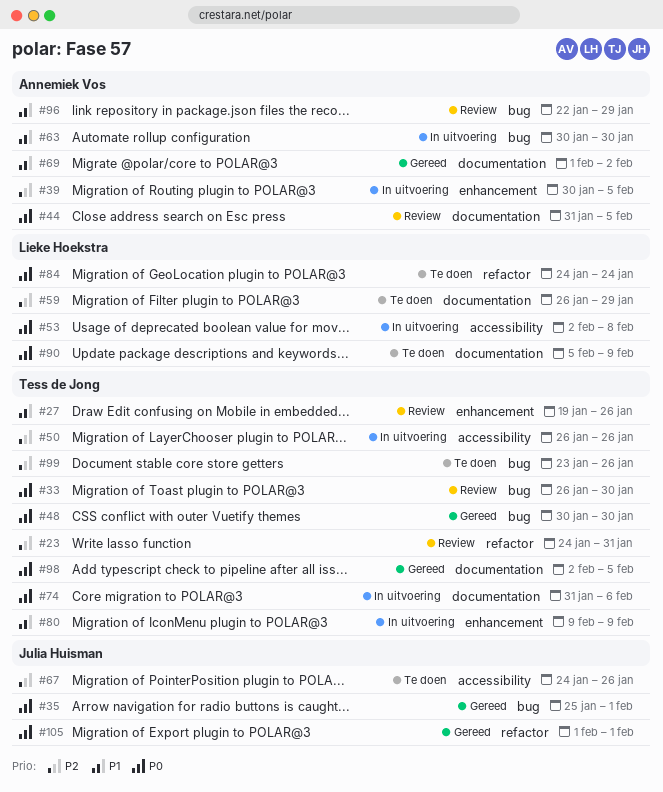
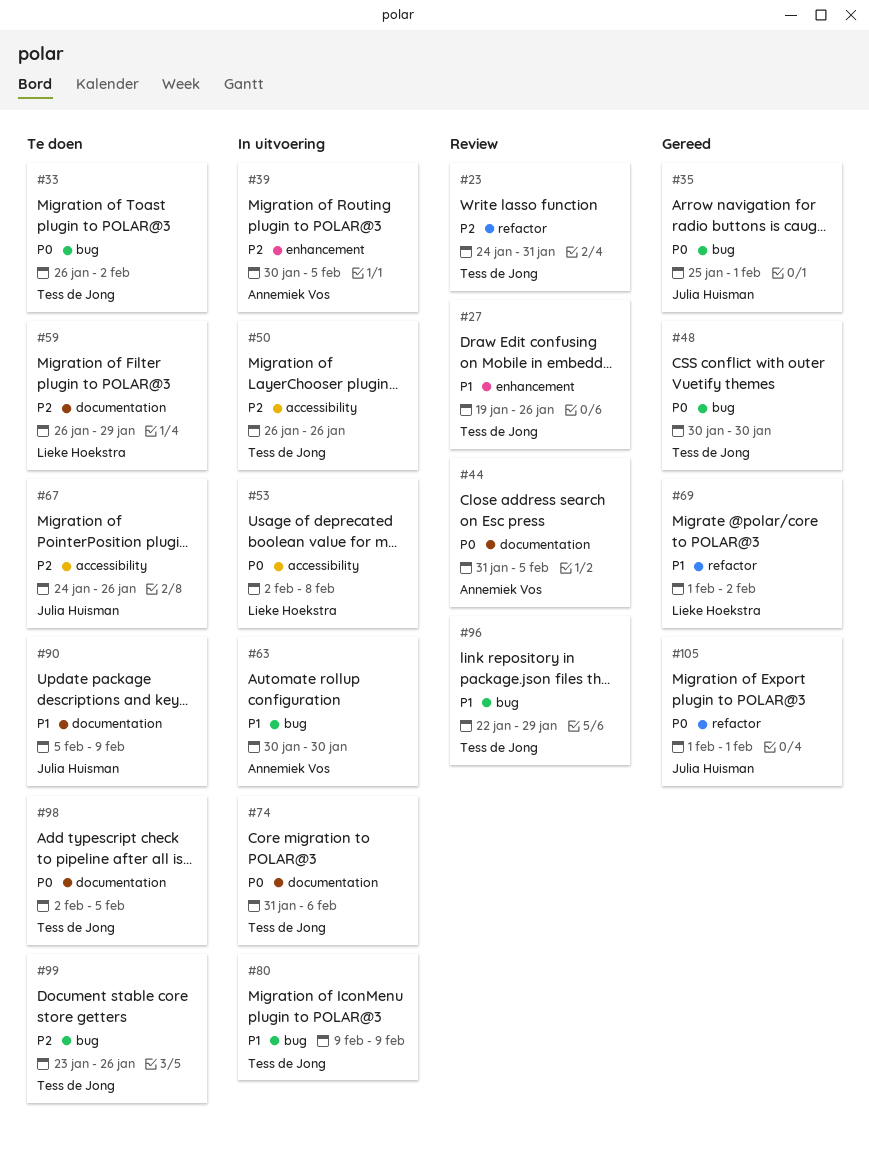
#33, status: Review -> Te doen
#33, due: Jan 30 -> Feb 2
#69, owner: Annemiek Vos -> Lieke Hoekstra
#69, label: documentation -> refactor
#80, label: enhancement -> bug
#84: present -> none
#90, owner: Lieke Hoekstra -> Julia Huisman
#90, priority: P0 -> P1
#96, owner: Annemiek Vos -> Tess de Jong
#98, status: Gereed -> Te doen

